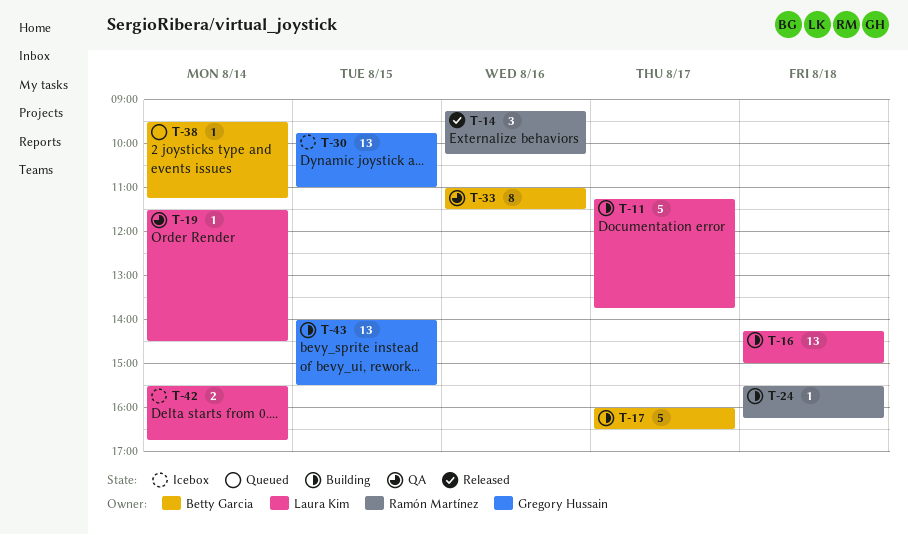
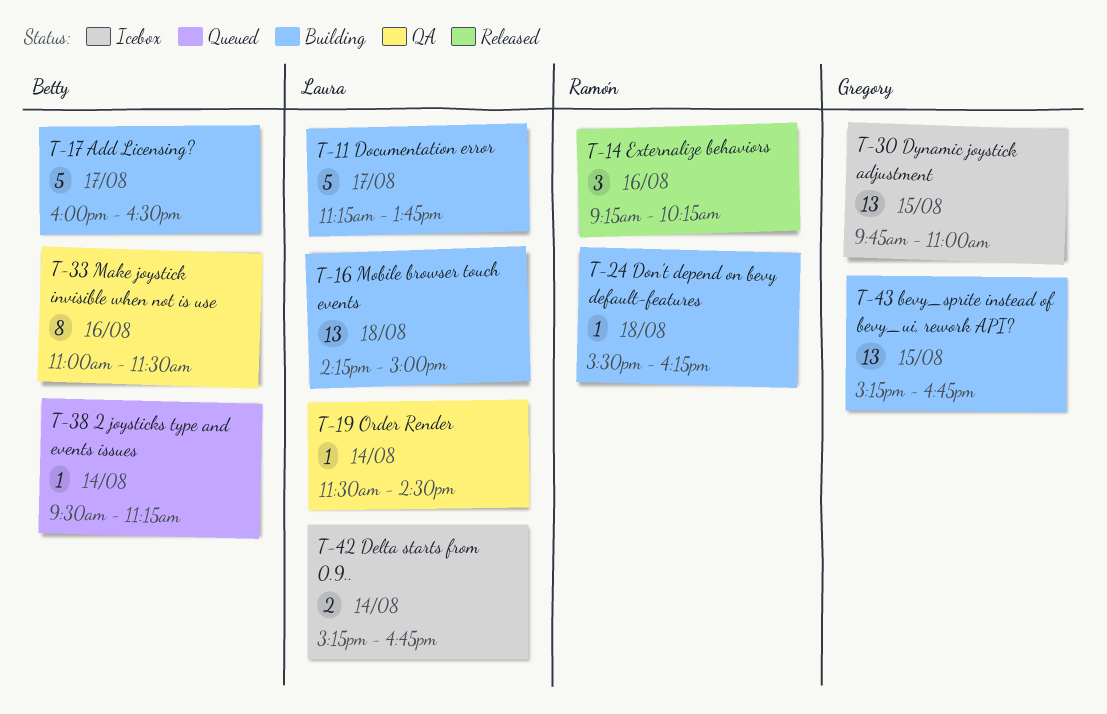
T-42, begins: 15:30 -> 15:15
T-43, begins: 14:00 -> 15:15
T-43, ends: 15:30 -> 16:45

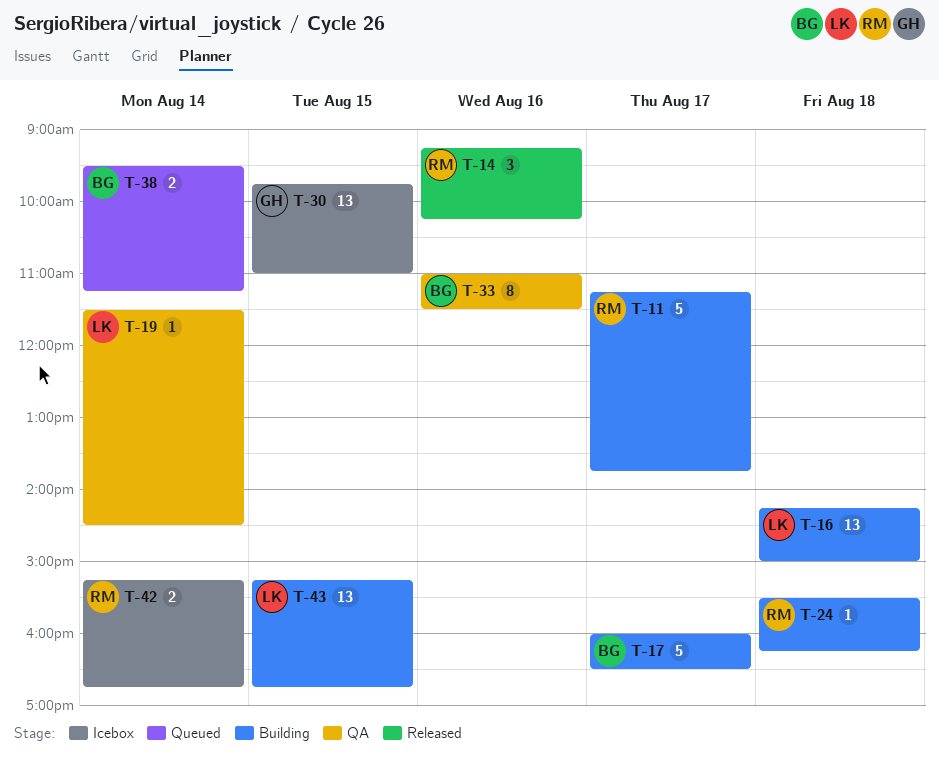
T-11, owner: Laura -> Ramón
T-38, estimate: 1 -> 2
T-42, owner: Laura -> Ramón
T-43, owner: Gregory -> Laura

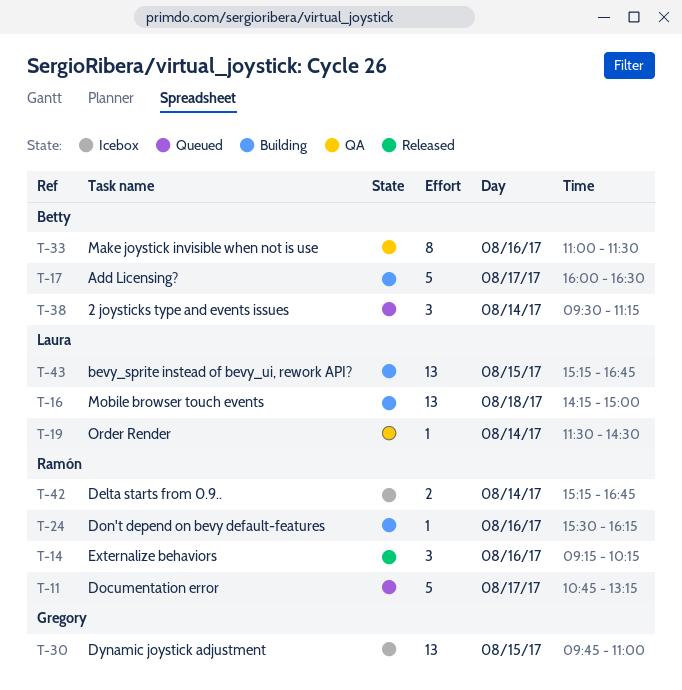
T-11, status: Building -> Queued
T-11, begins: 11:15 -> 10:45
T-11, ends: 13:45 -> 13:15
T-24, day: Aug 18 -> Aug 16
T-38, estimate: 2 -> 3

